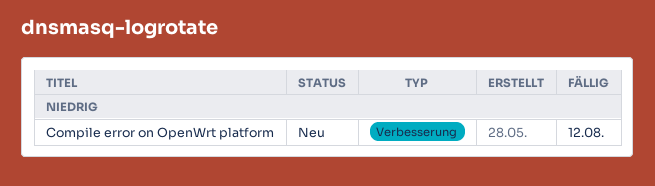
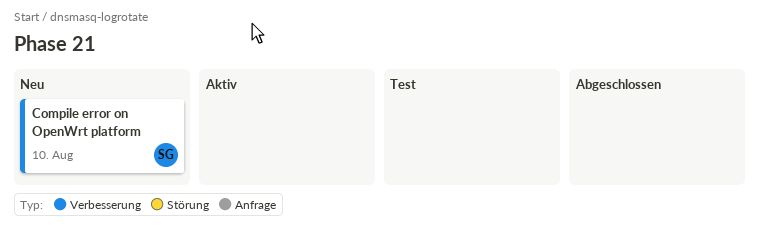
Compile error on OpenWrt platform, due: Aug 12 -> Aug 10

